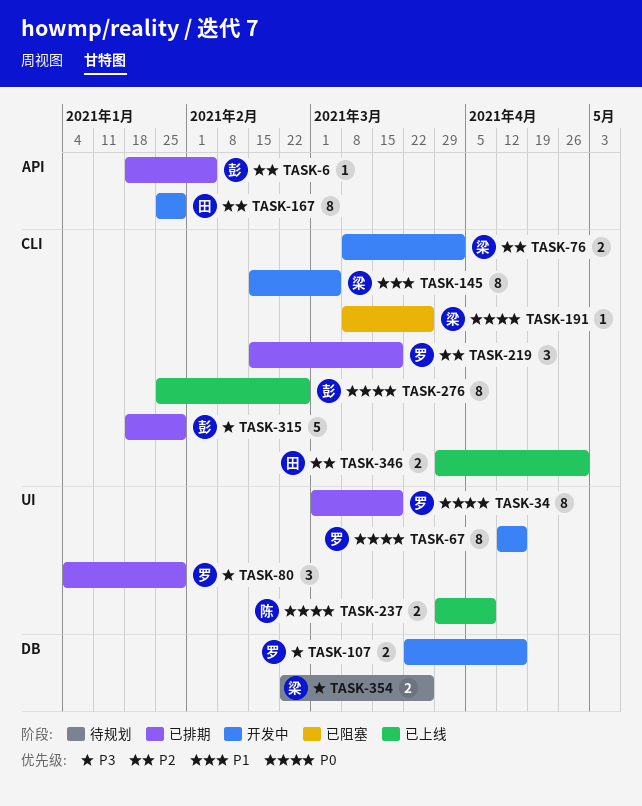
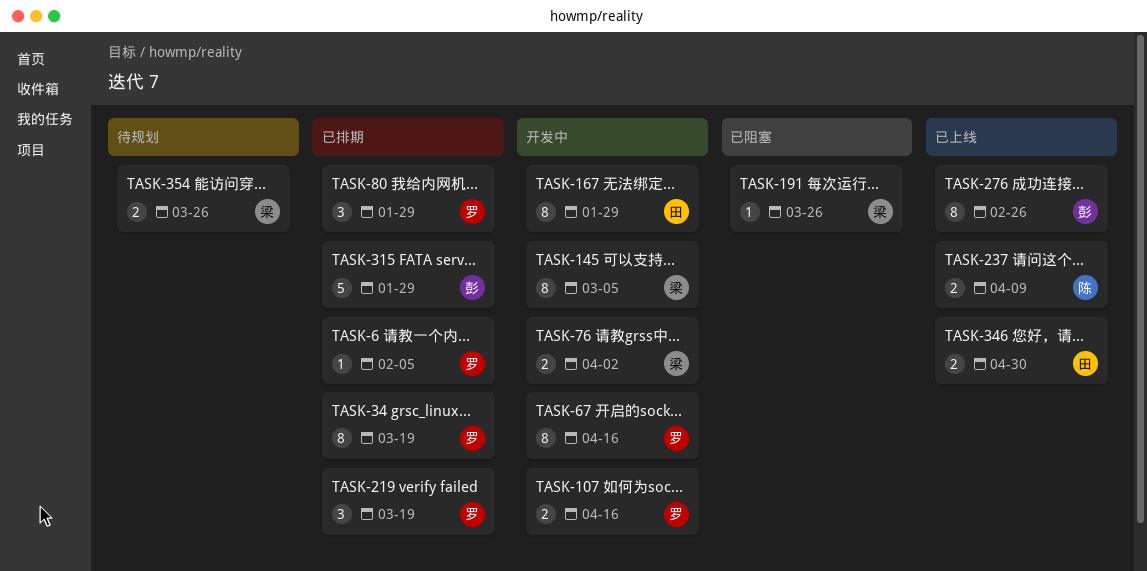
TASK-6, owner: 彭 -> 罗

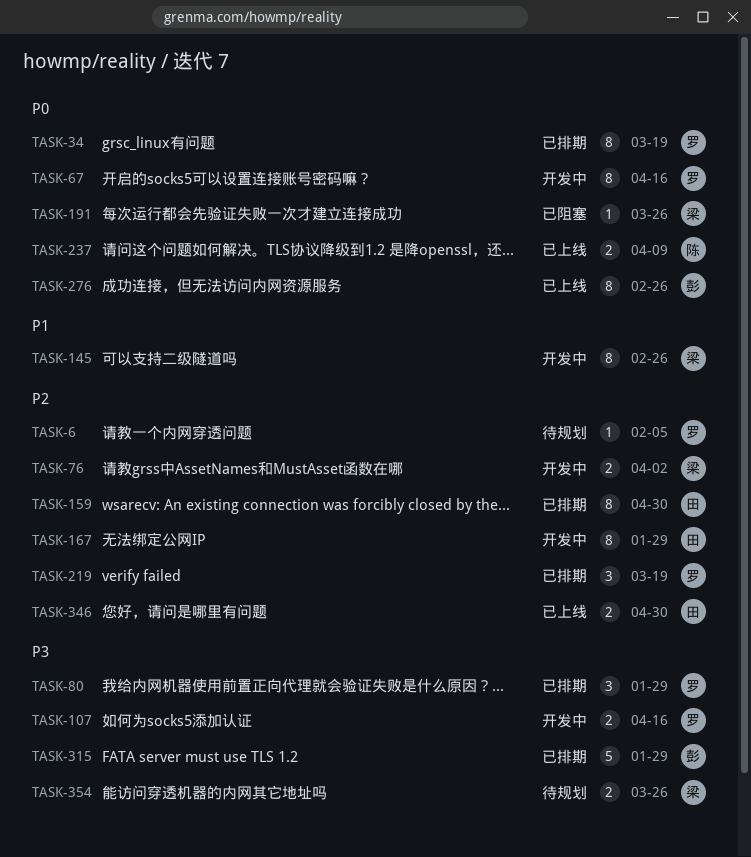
TASK-6, status: 已排期 -> 待规划
TASK-145, due: Mar 5 -> Feb 26
TASK-159: none -> present

